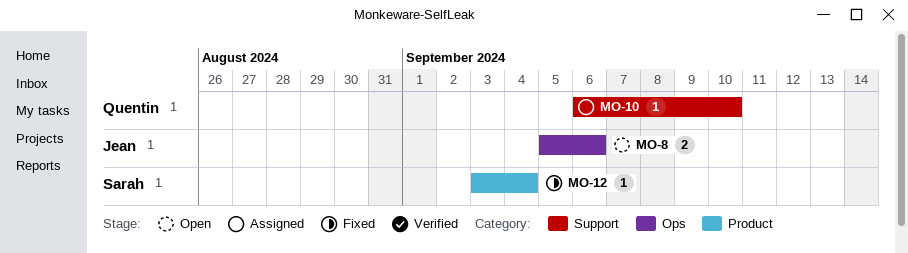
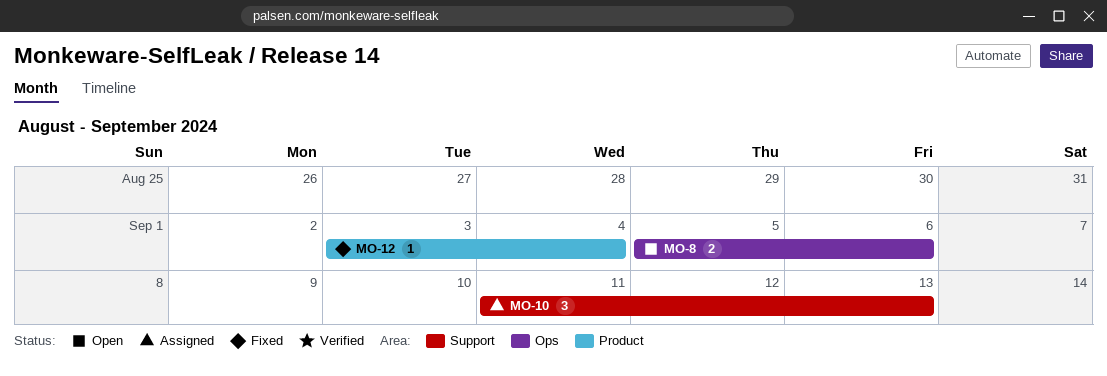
MO-10, estimate: 1 -> 3
MO-10, start: Sep 6 -> Sep 11
MO-10, due: Sep 10 -> Sep 13

